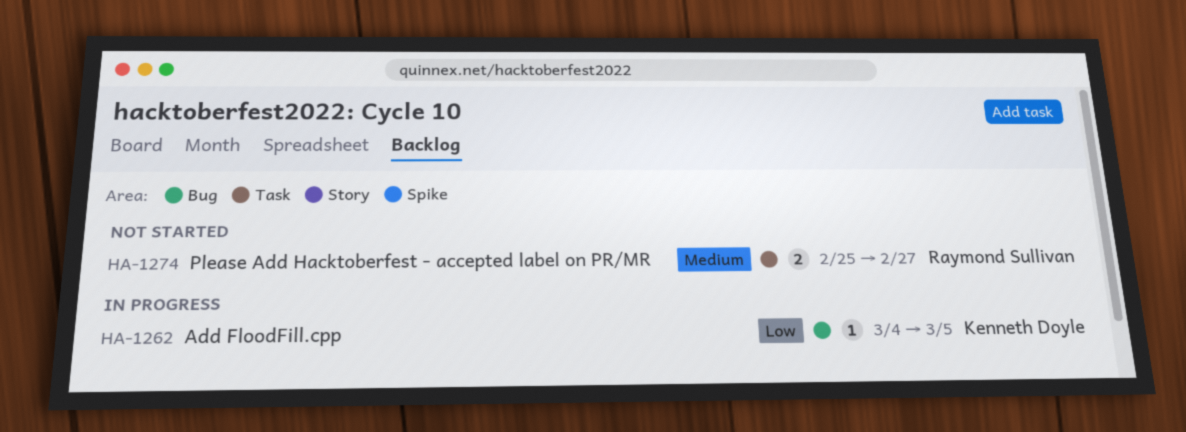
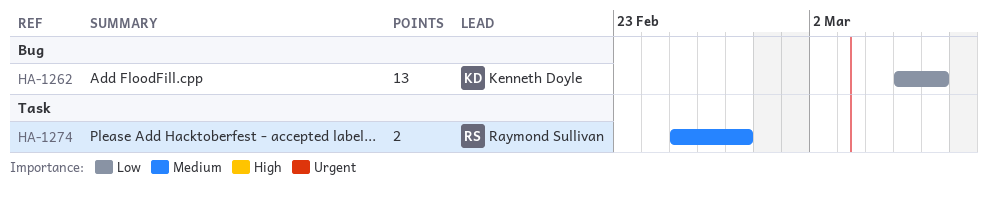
HA-1262, estimate: 1 -> 13
HA-1262, start: Mar 4 -> Mar 5
HA-1262, due: Mar 5 -> Mar 6

